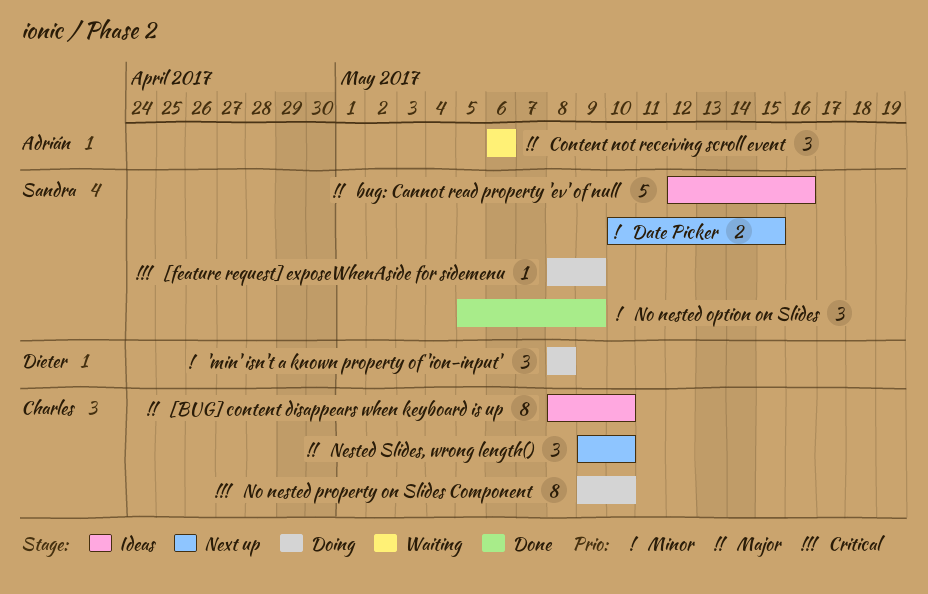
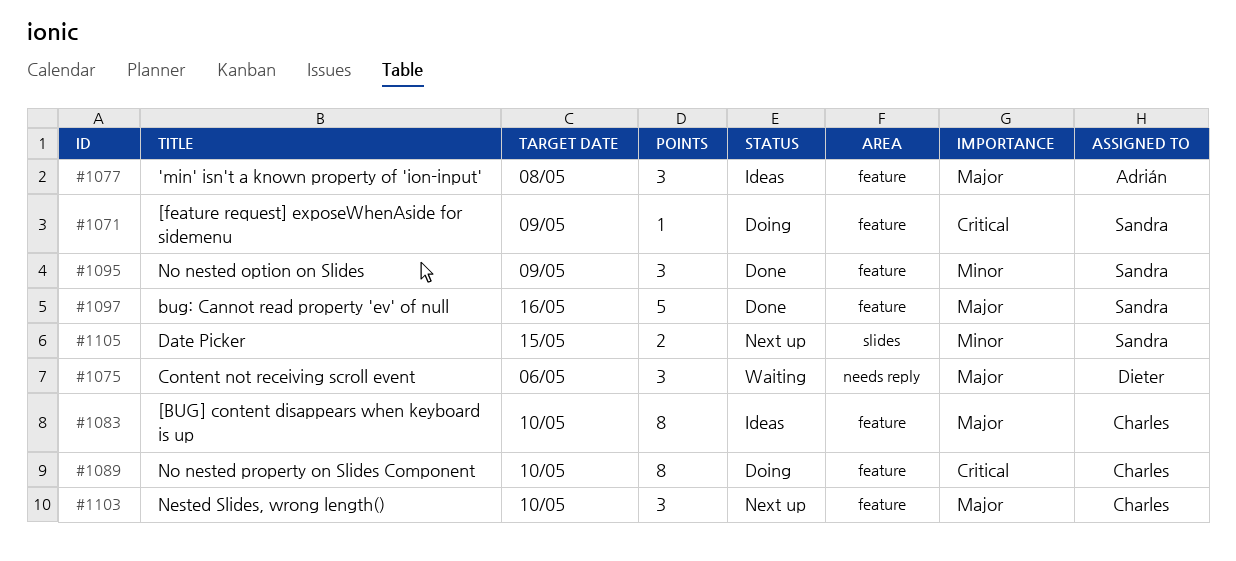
'min' isn't a known property of 'ion-input', status: Doing -> Ideas
'min' isn't a known property of 'ion-input', owner: Dieter -> Adrián
'min' isn't a known property of 'ion-input', priority: Minor -> Major
bug: Cannot read property 'ev' of null, status: Ideas -> Done
Content not receiving scroll event, owner: Adrián -> Dieter

